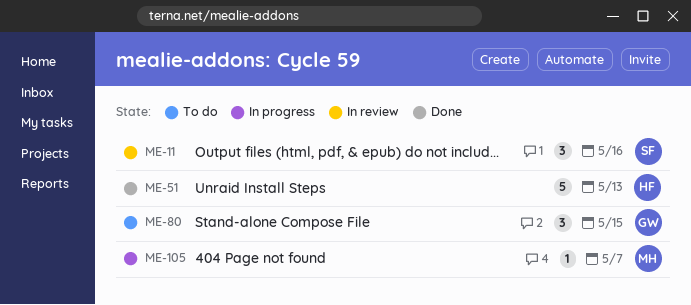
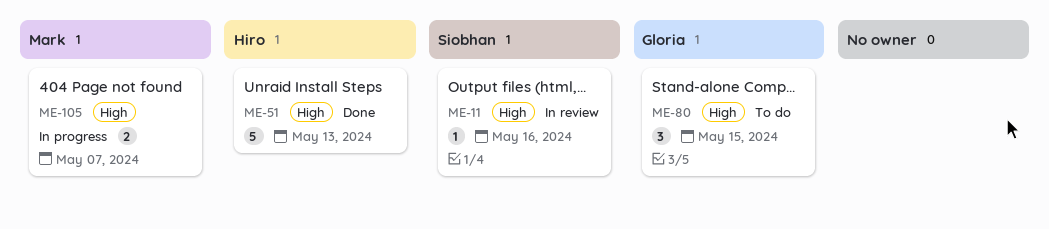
ME-11, estimate: 3 -> 1
ME-105, estimate: 1 -> 2

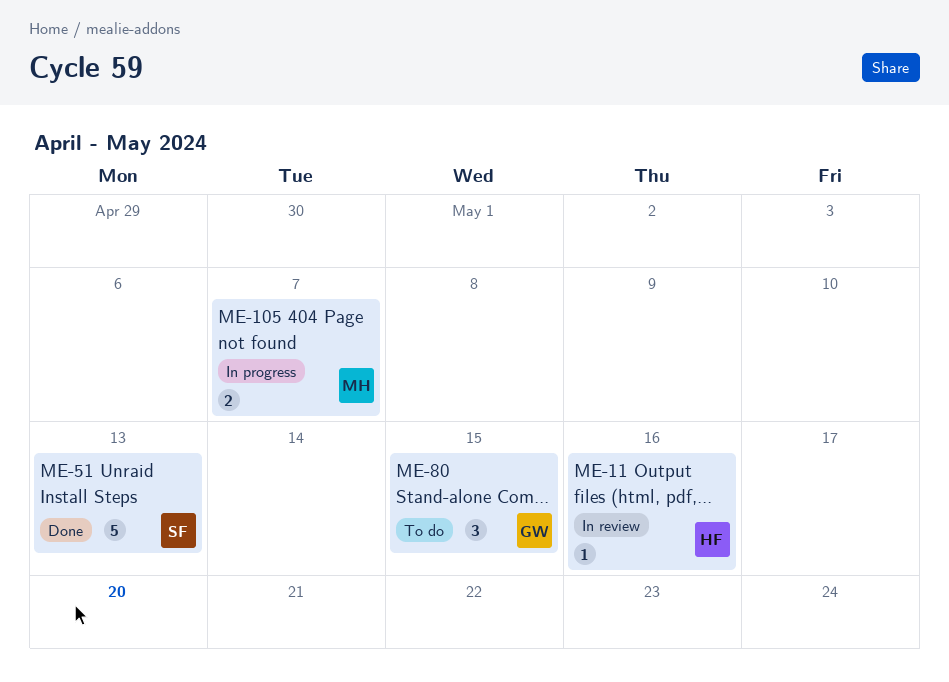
ME-11, owner: Siobhan -> Hiro
ME-51, owner: Hiro -> Siobhan

